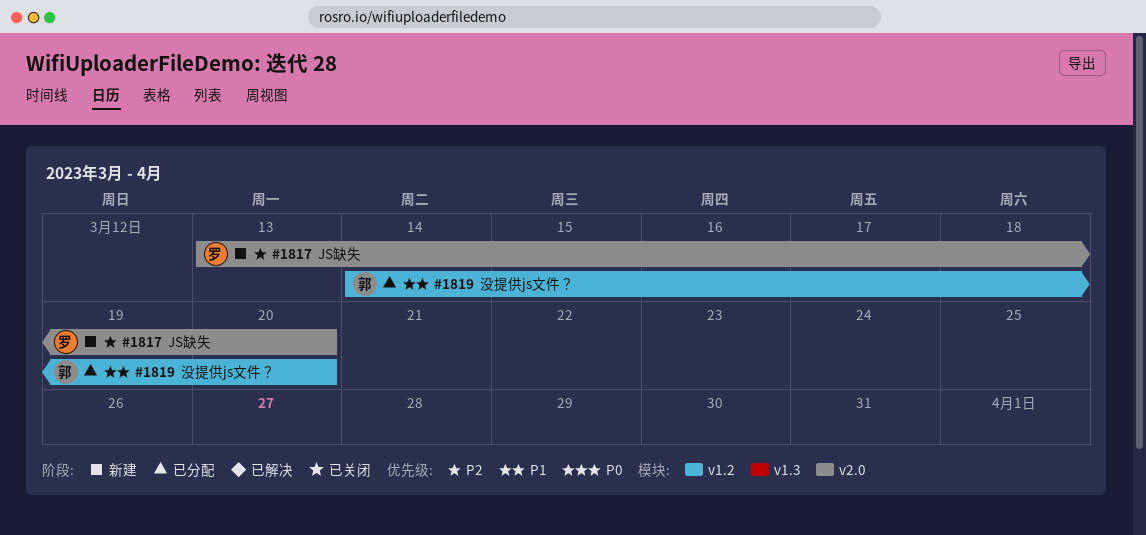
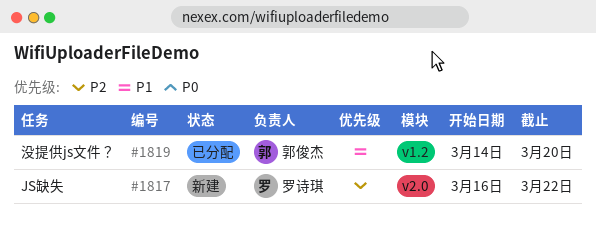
#1817, start: Mar 13 -> Mar 16
#1817, due: Mar 20 -> Mar 22

